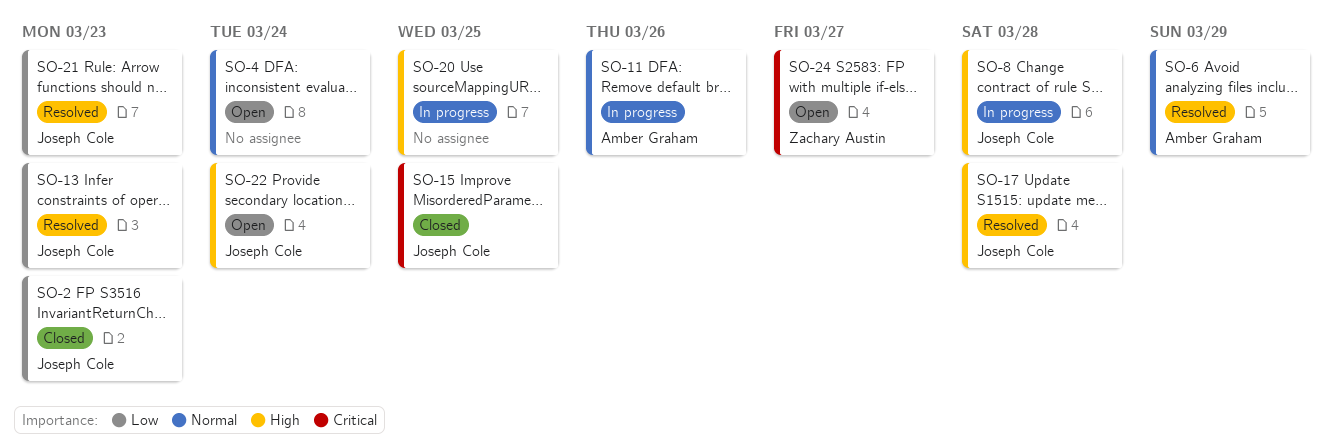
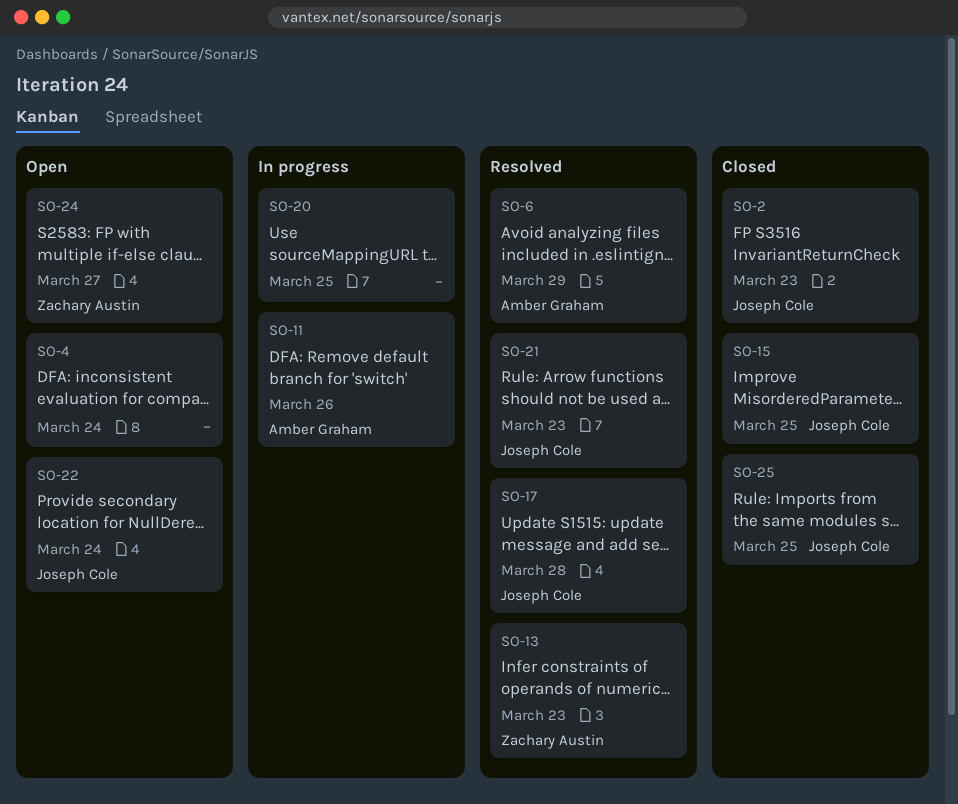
SO-8: present -> none
SO-13, owner: Joseph Cole -> Zachary Austin
SO-25: none -> present

